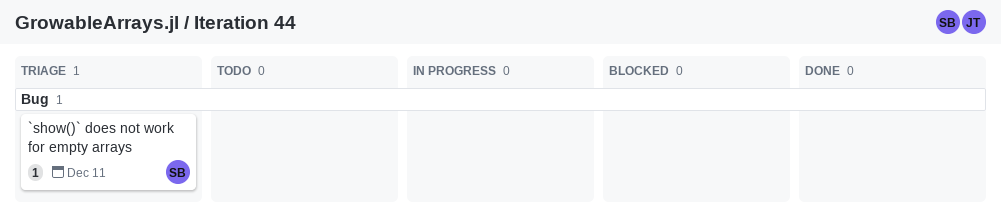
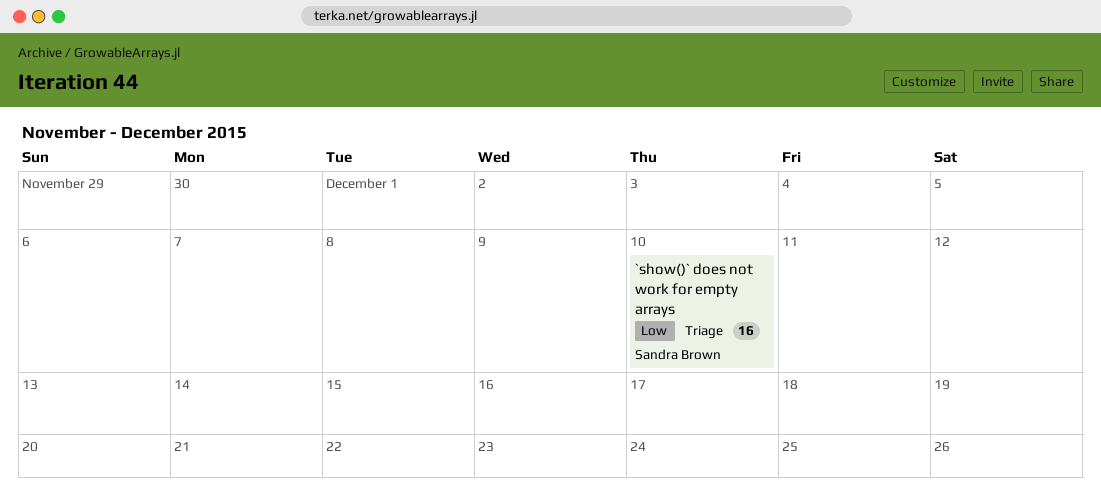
`show()` does not work for empty arrays, estimate: 1 -> 16
`show()` does not work for empty arrays, due: Dec 11 -> Dec 10

